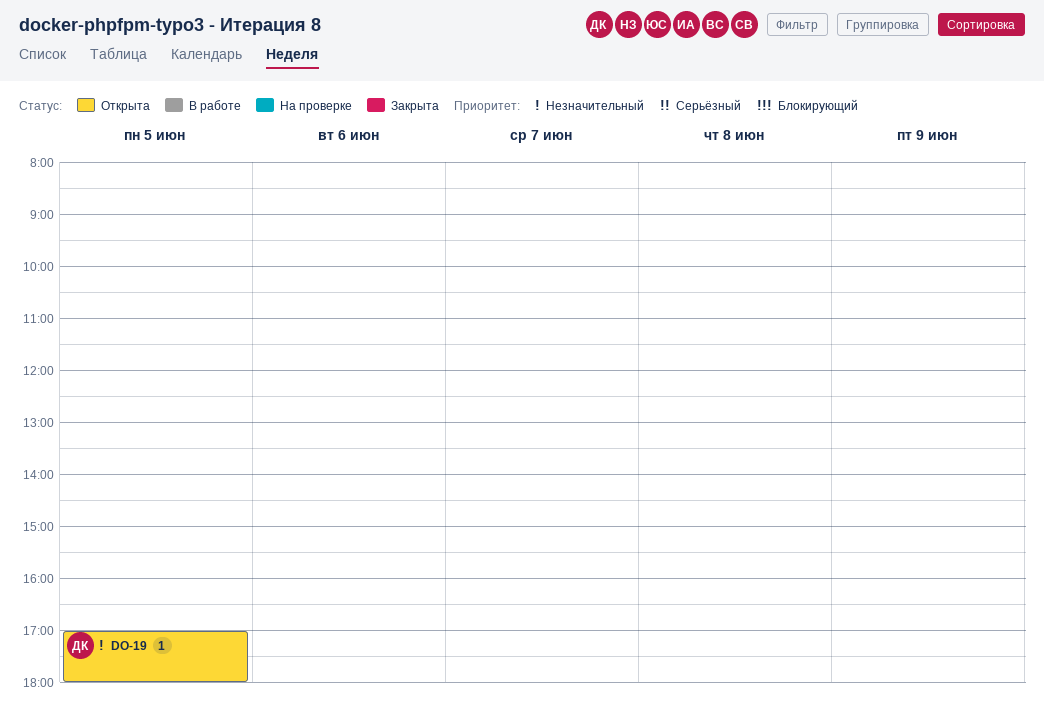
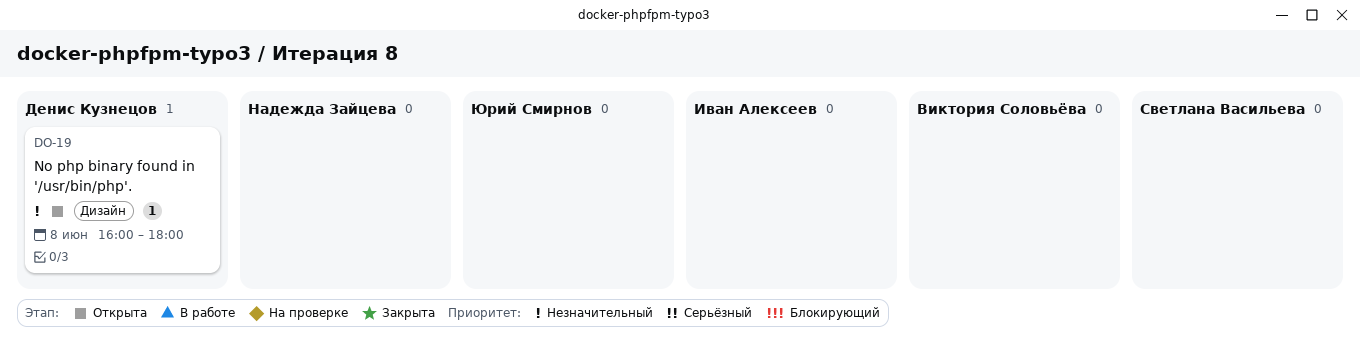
DO-19, day: Jun 5 -> Jun 8
DO-19, begins: 17:00 -> 16:00

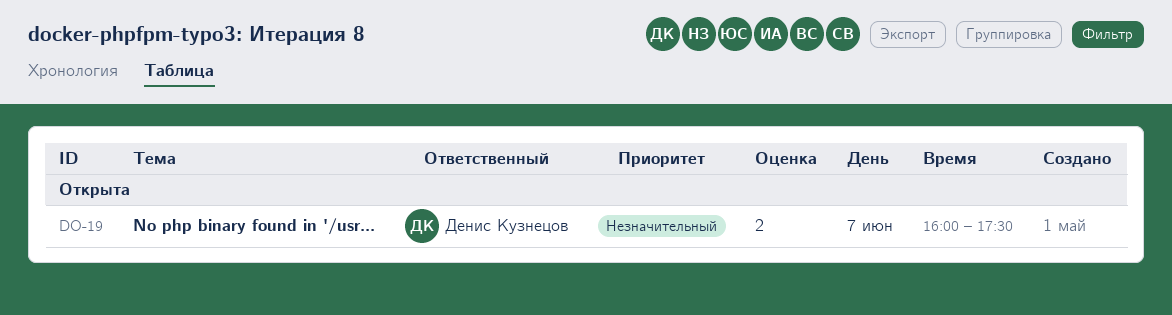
DO-19, estimate: 1 -> 2
DO-19, day: Jun 8 -> Jun 7
DO-19, ends: 18:00 -> 17:30

